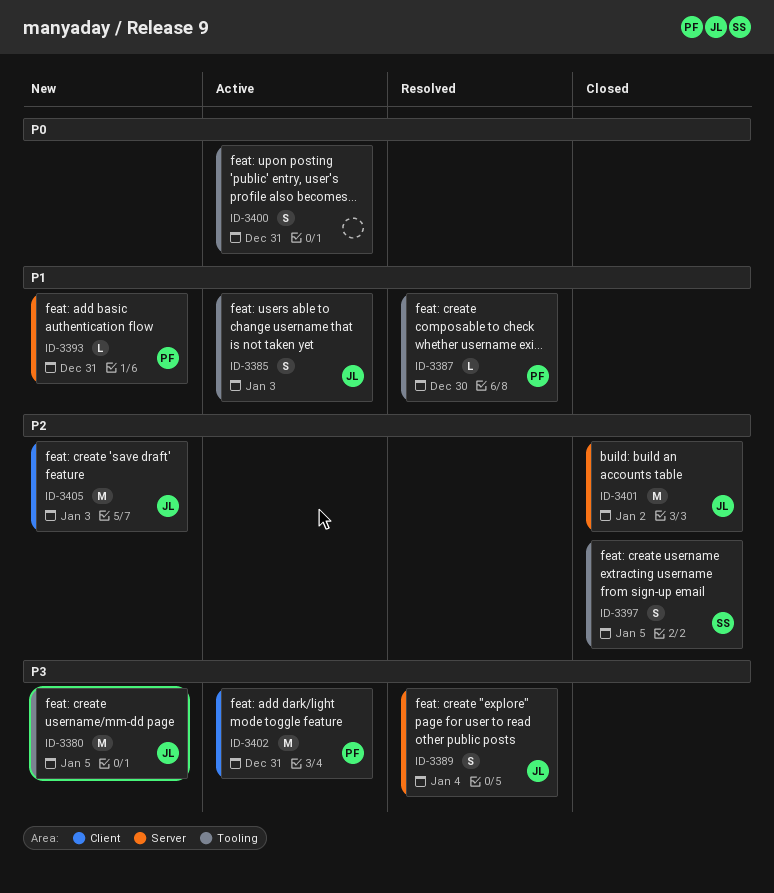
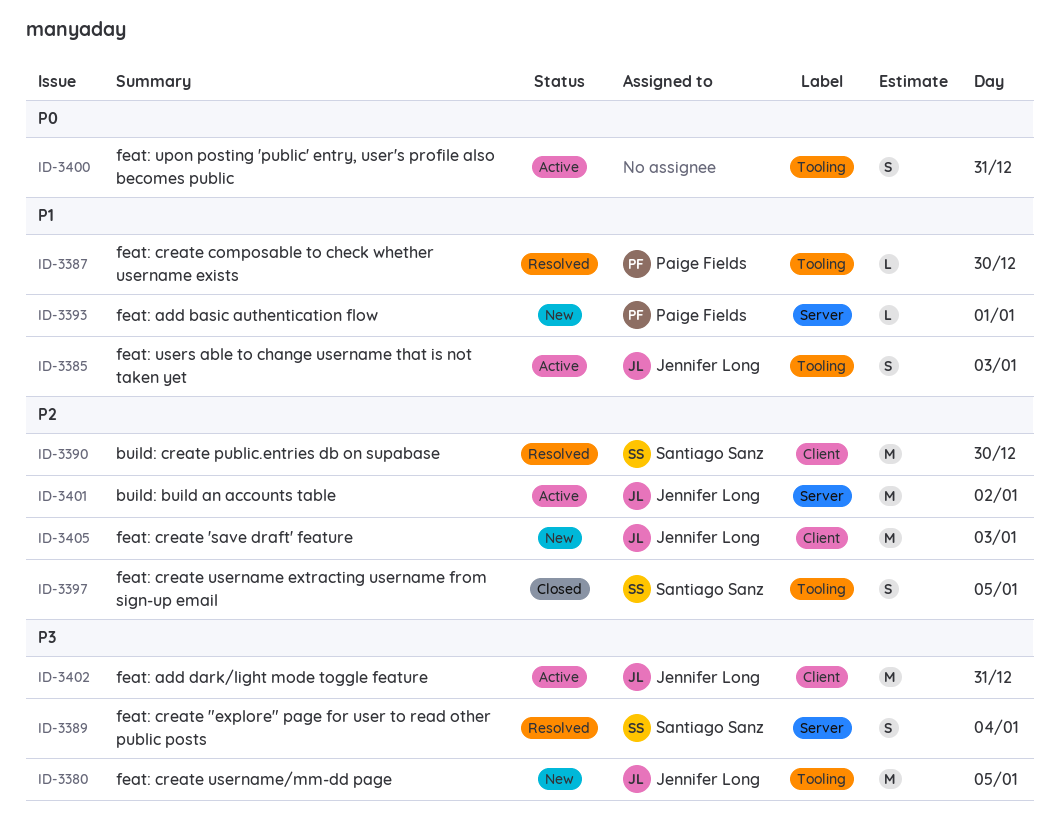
ID-3389, owner: Jennifer Long -> Santiago Sanz
ID-3390: none -> present
ID-3393, day: Dec 31 -> Jan 1
ID-3401, status: Closed -> Active
ID-3402, owner: Paige Fields -> Jennifer Long

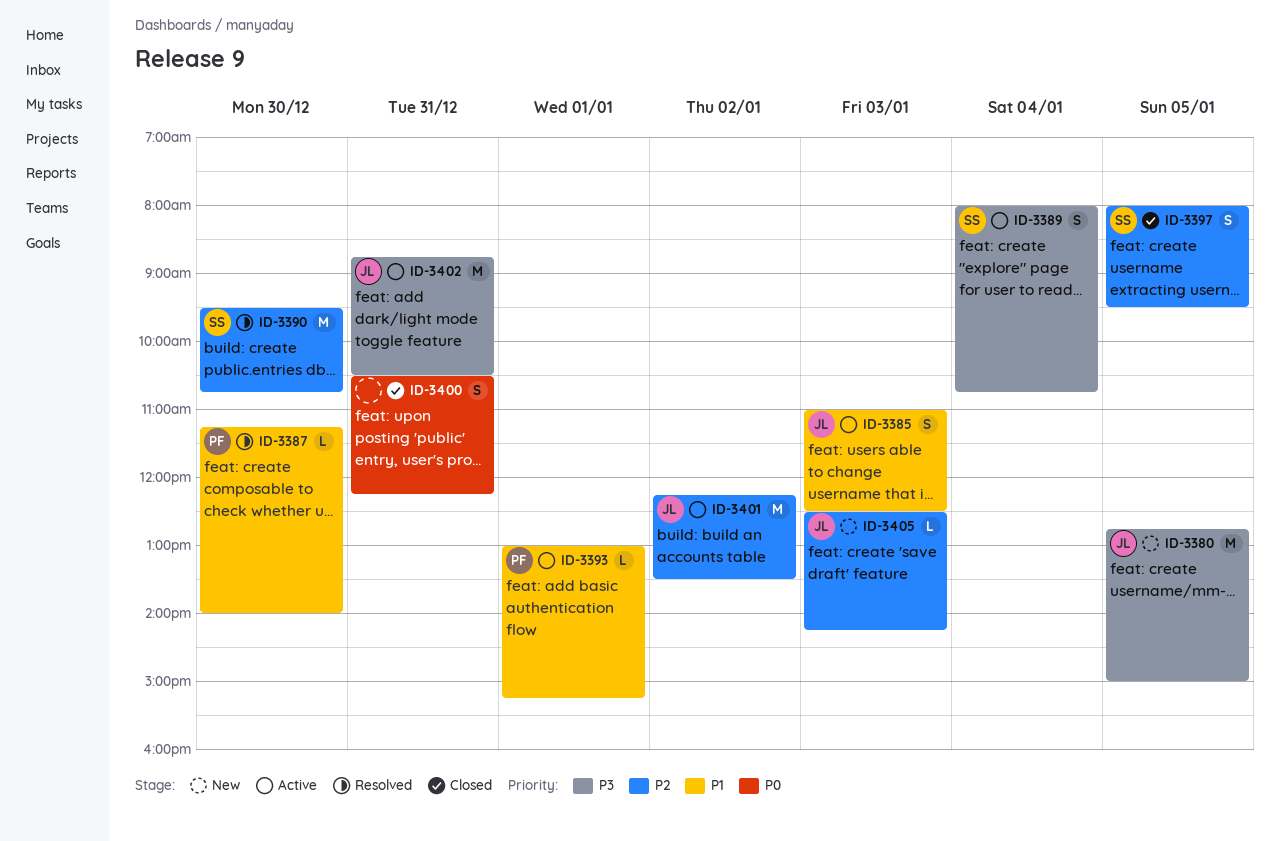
ID-3389, status: Resolved -> Active
ID-3393, status: New -> Active
ID-3400, status: Active -> Closed
ID-3405, estimate: M -> L

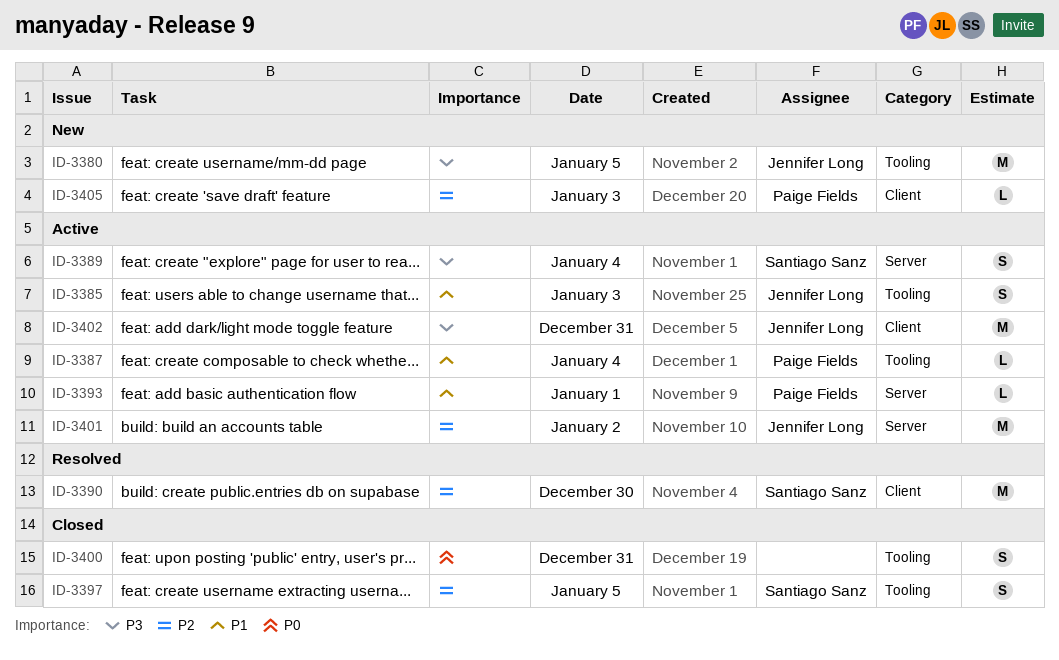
ID-3387, status: Resolved -> Active
ID-3387, day: Dec 30 -> Jan 4
ID-3405, owner: Jennifer Long -> Paige Fields

